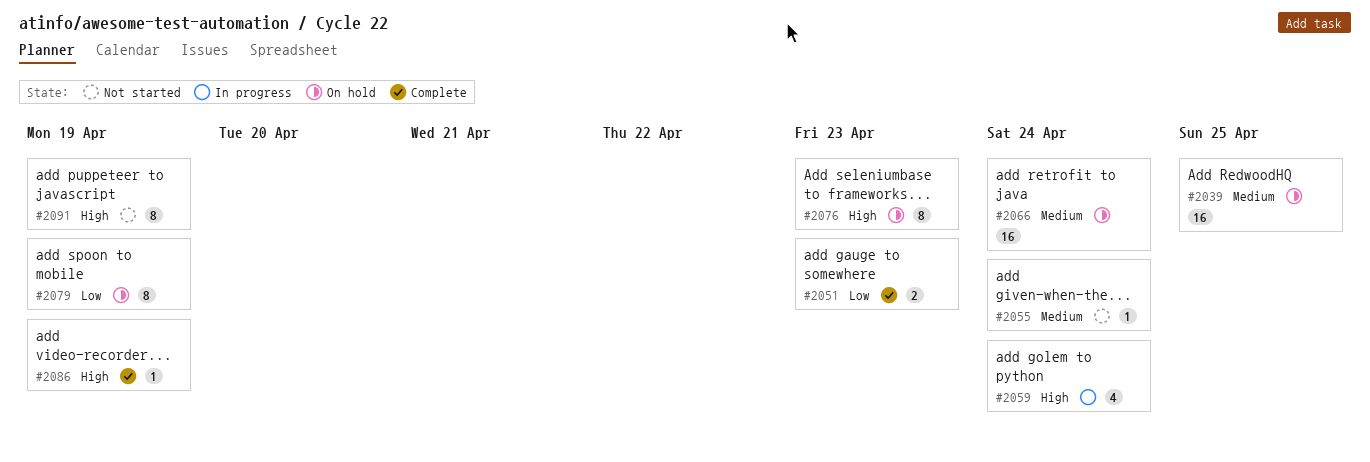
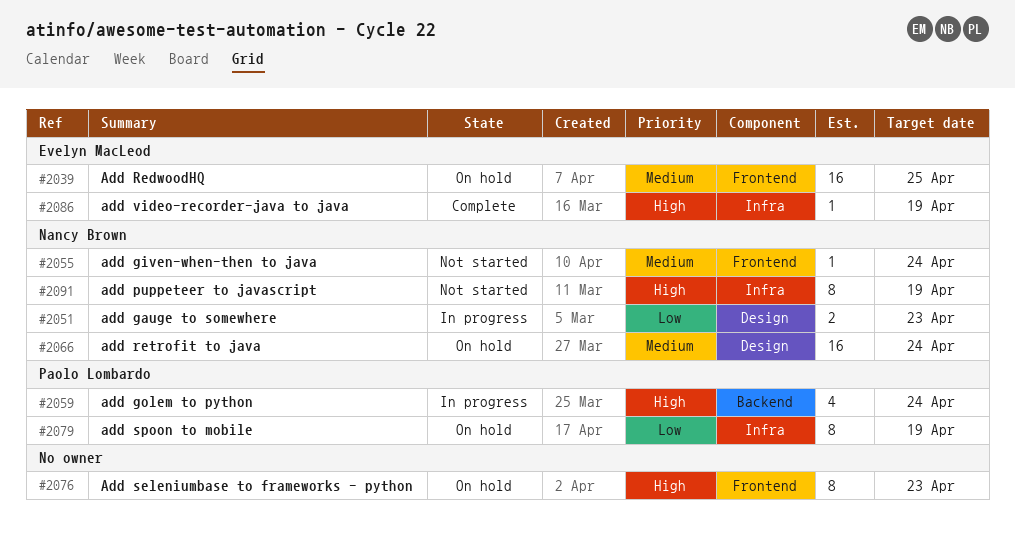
#2051, status: Complete -> In progress

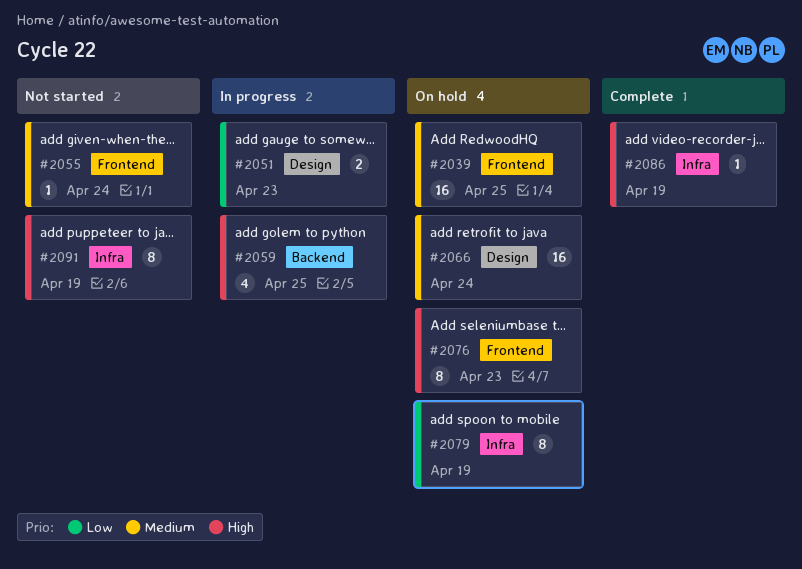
#2059, due: Apr 24 -> Apr 25

